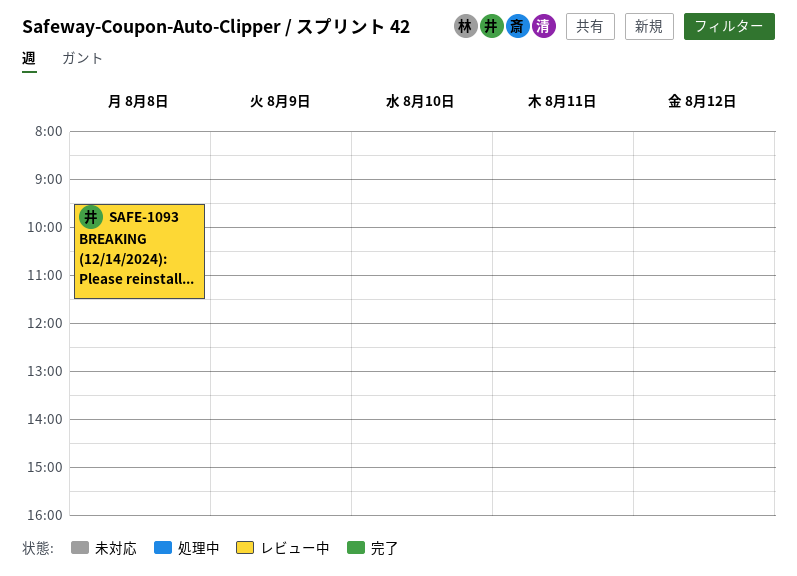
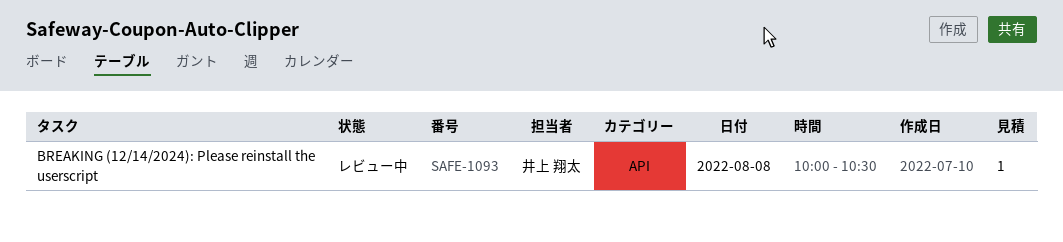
SAFE-1093, begins: 09:30 -> 10:00
SAFE-1093, ends: 11:30 -> 10:30

